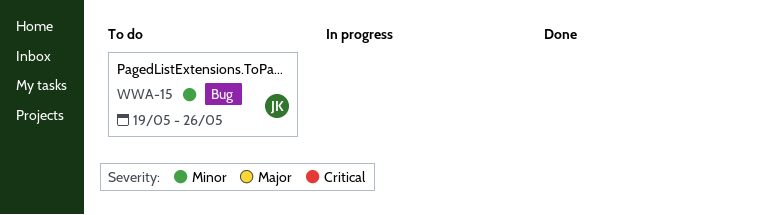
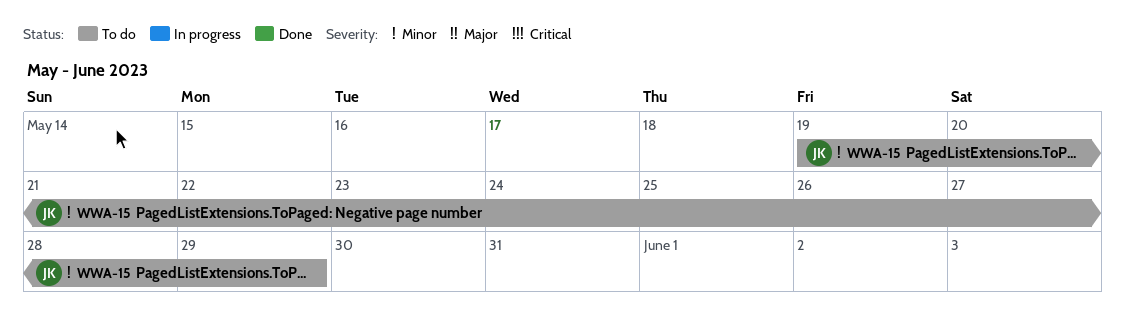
WWA-15, due: May 26 -> May 29

